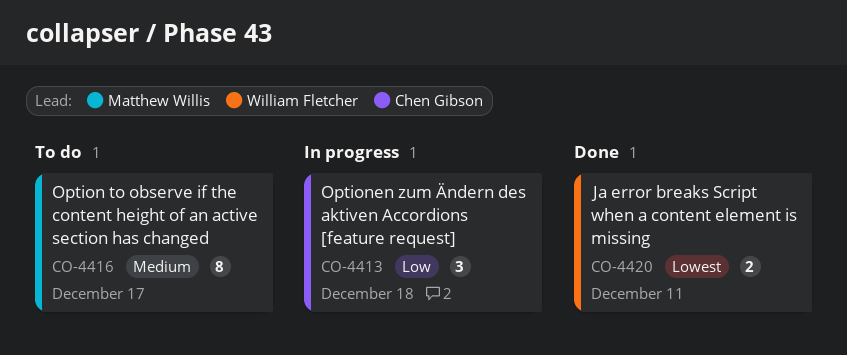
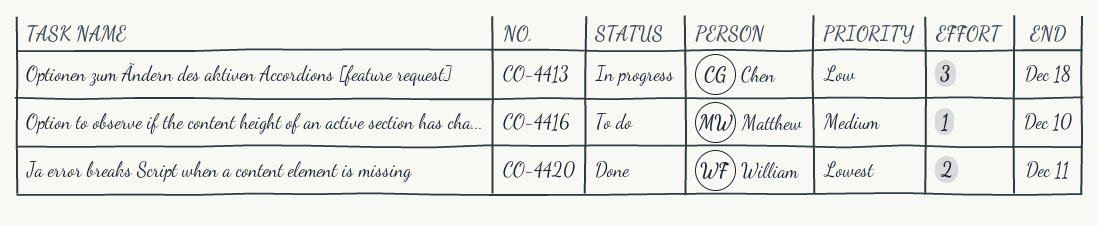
CO-4416, estimate: 8 -> 1
CO-4416, due: Dec 17 -> Dec 10

